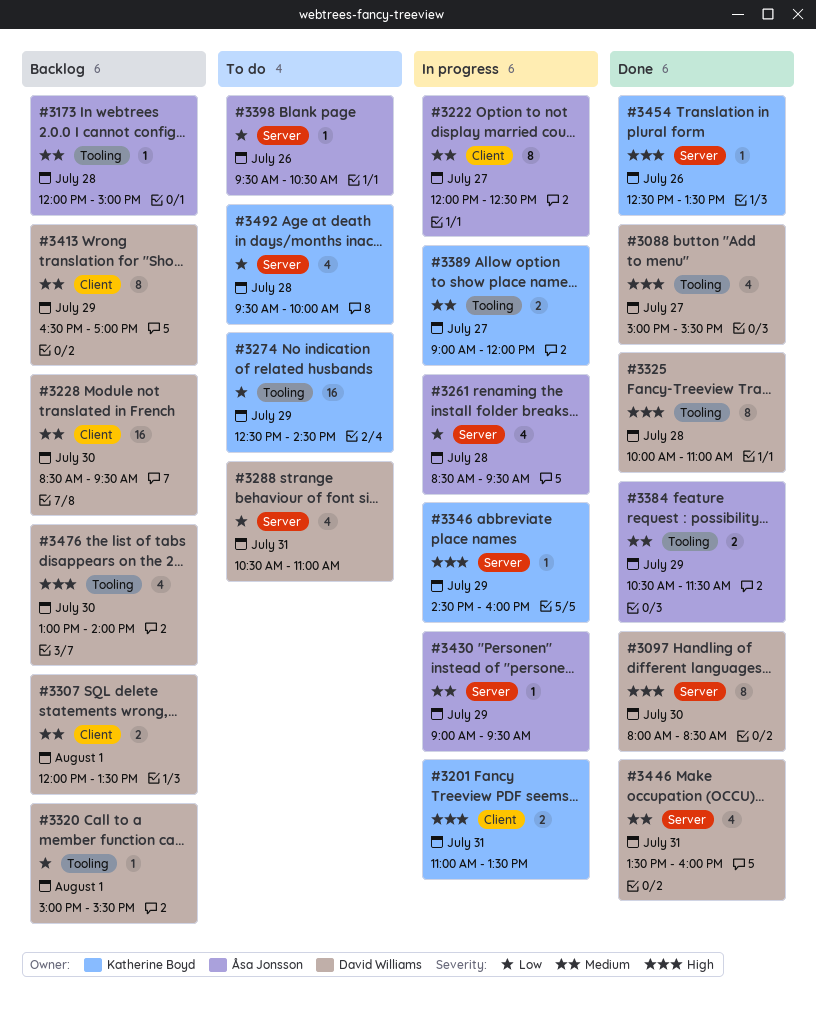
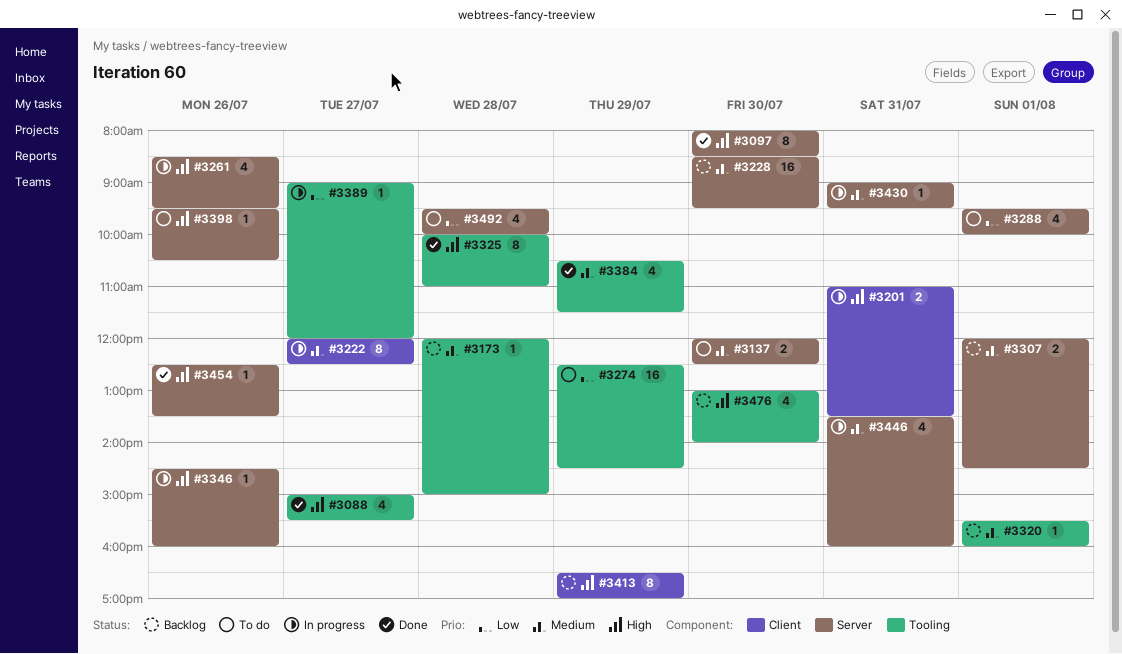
#3137: none -> present
#3228, label: Client -> Server
#3261, priority: Low -> High
#3261, day: Jul 28 -> Jul 26
#3288, day: Jul 31 -> Aug 1
#3288, begins: 10:30 -> 09:30
#3288, ends: 11:00 -> 10:00
#3307, label: Client -> Server
#3307, ends: 13:30 -> 14:30
#3320, priority: Low -> Medium
#3320, begins: 15:00 -> 15:30
#3320, ends: 15:30 -> 16:00
#3346, day: Jul 29 -> Jul 26
#3384, estimate: 2 -> 4
#3389, priority: Medium -> Low
#3389, estimate: 2 -> 1
#3398, priority: Low -> High
#3413, priority: Medium -> High
#3430, day: Jul 29 -> Jul 31
#3446, status: Done -> In progress

